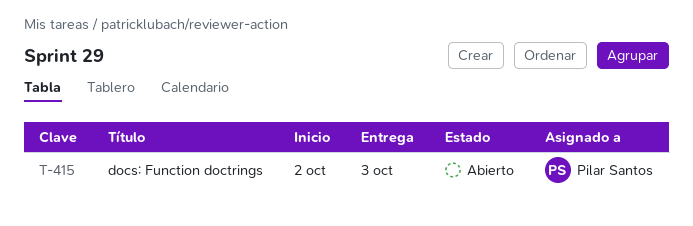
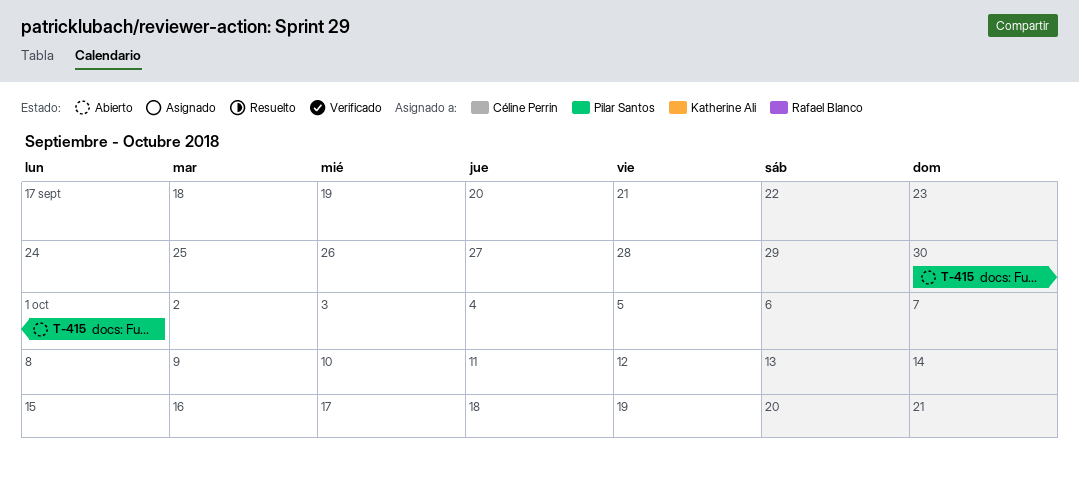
T-415, start: Oct 2 -> Sep 30
T-415, due: Oct 3 -> Oct 1

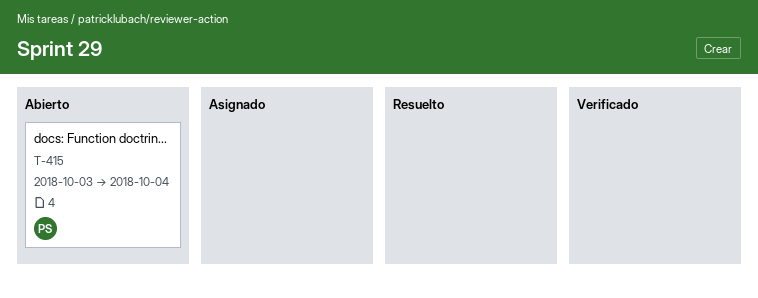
T-415, start: Sep 30 -> Oct 3
T-415, due: Oct 1 -> Oct 4

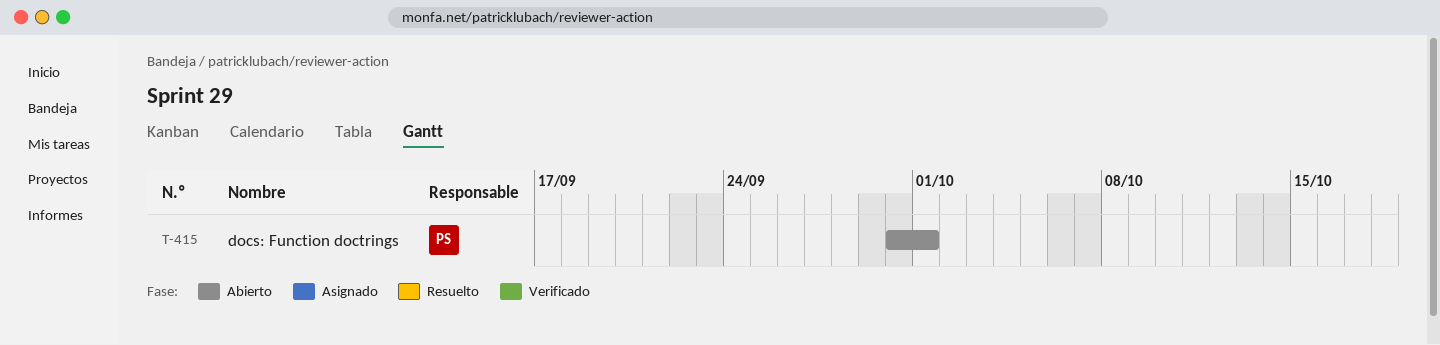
T-415, start: Oct 3 -> Sep 30
T-415, due: Oct 4 -> Oct 1

